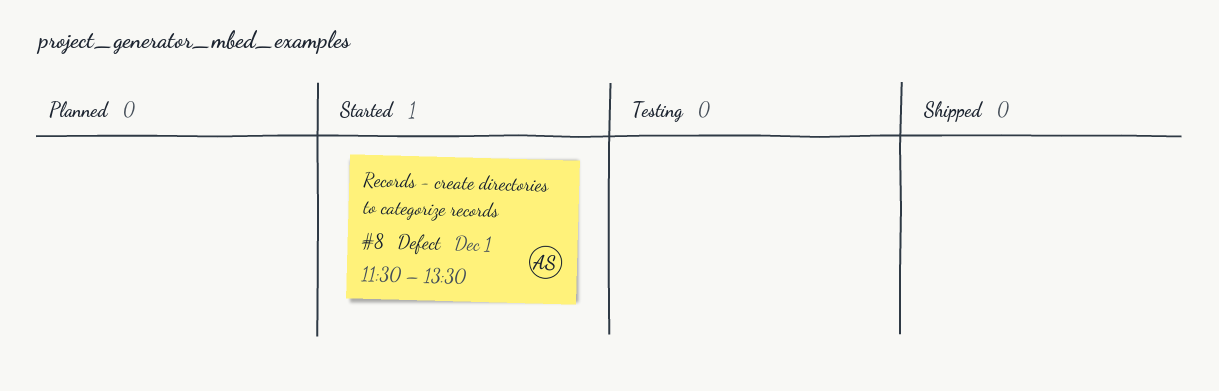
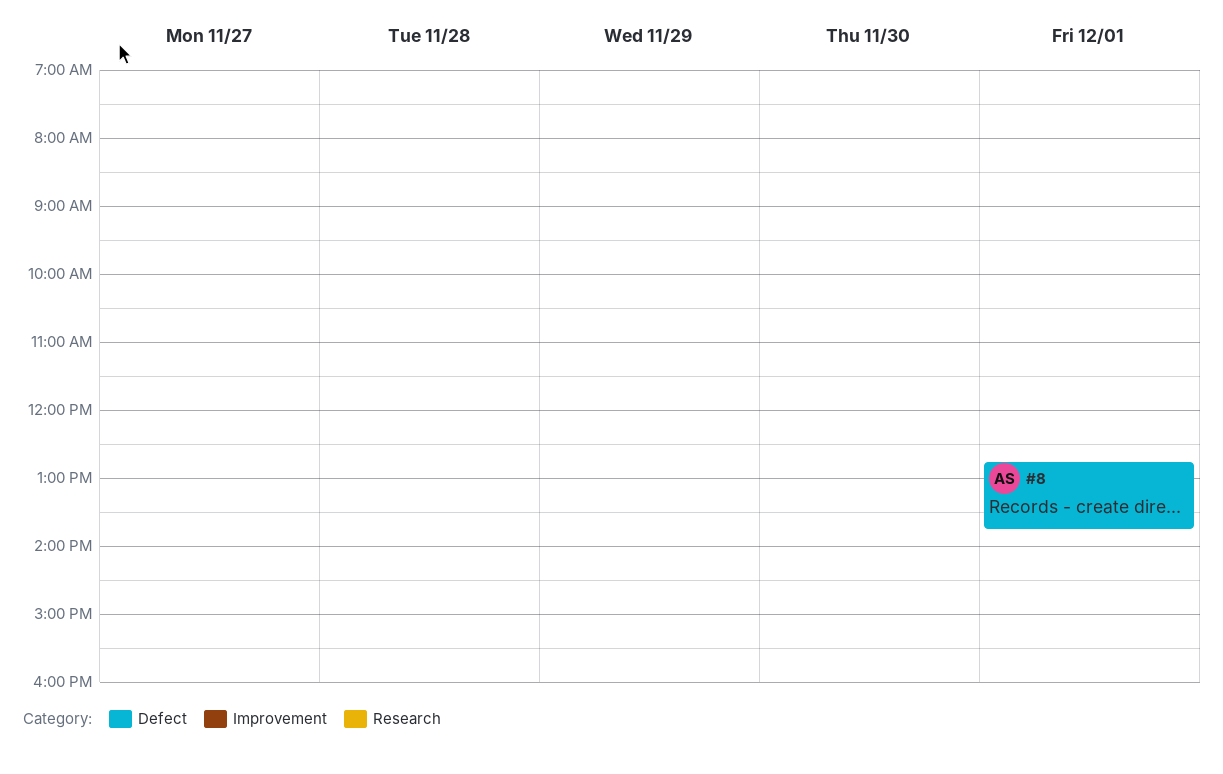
#8, begins: 11:30 -> 12:45
#8, ends: 13:30 -> 13:45

